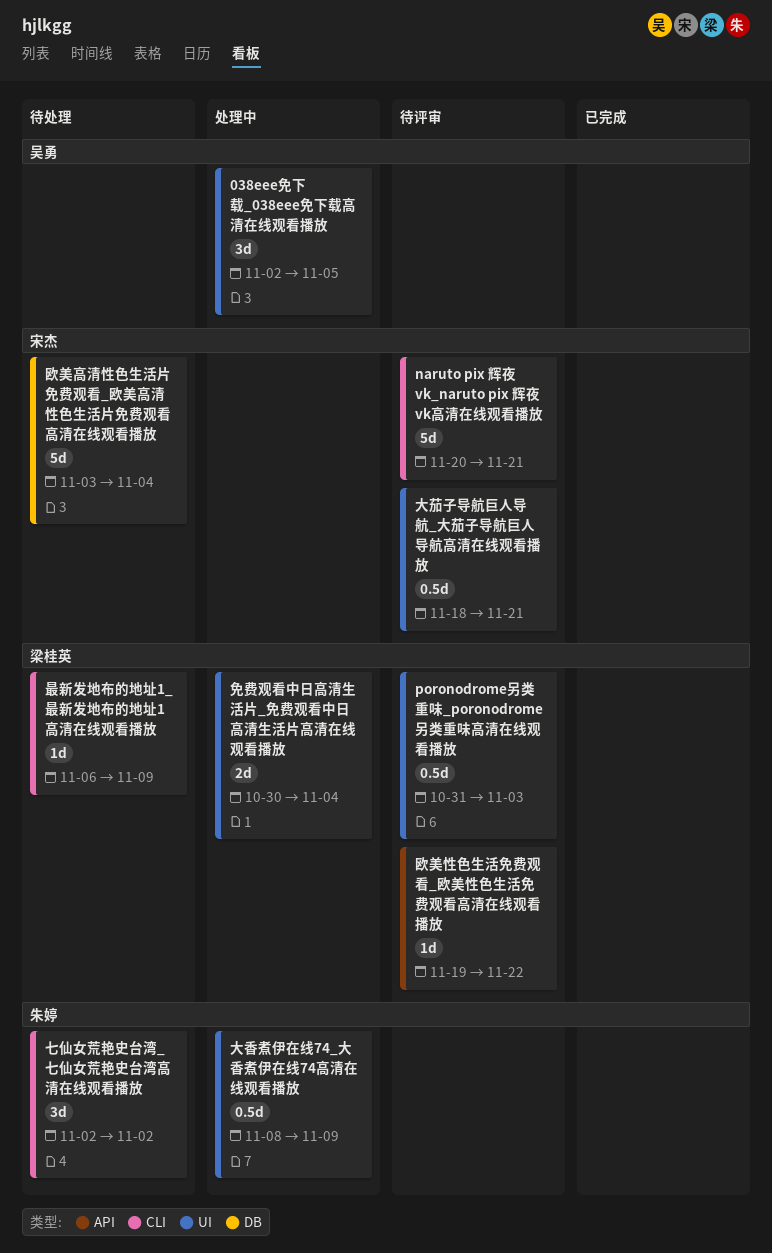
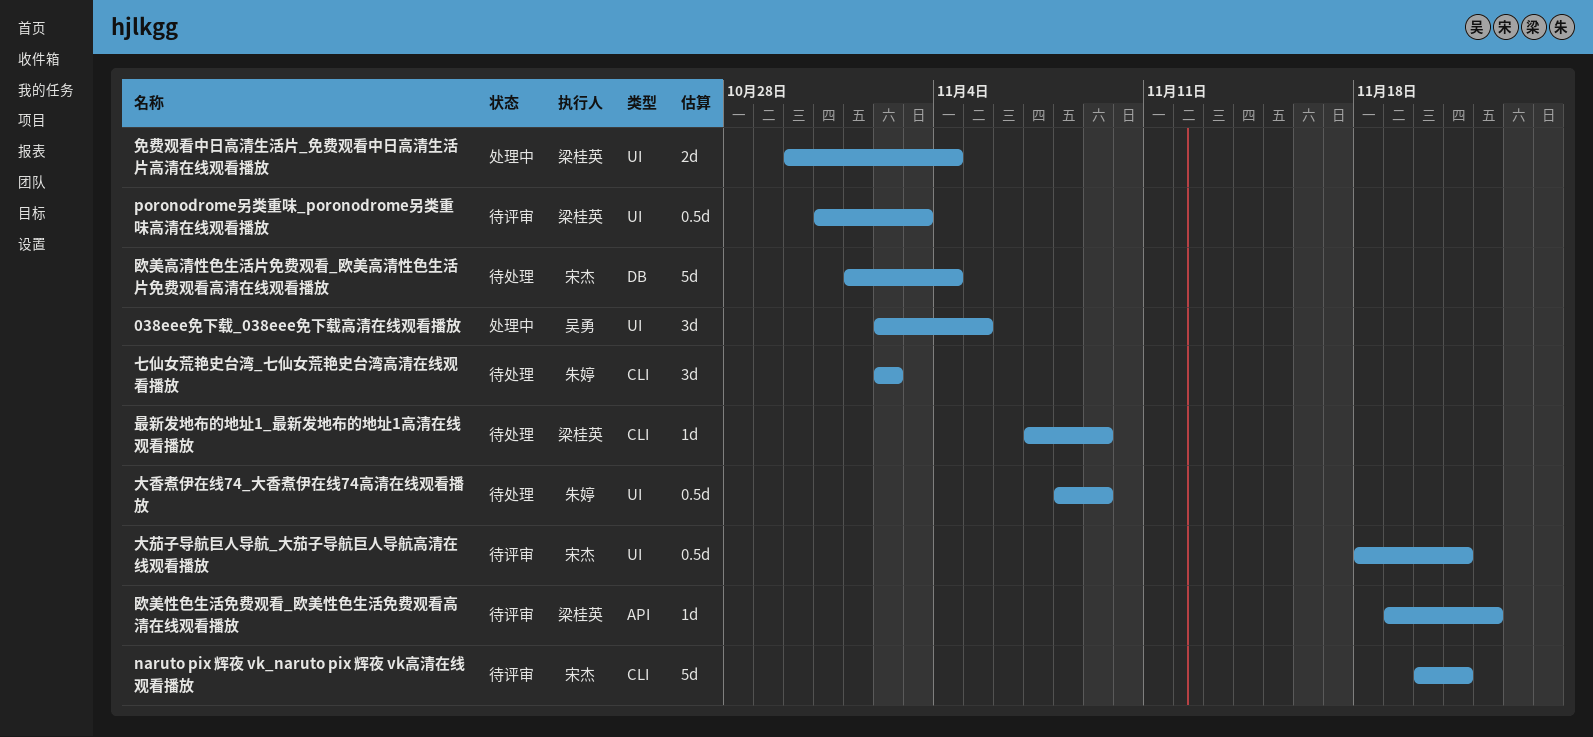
大香煮伊在线74_大香煮伊在线74高清在线观看播放, status: 处理中 -> 待处理
最新发地布的地址1_最新发地布的地址1高清在线观看播放, start: Nov 6 -> Nov 7
欧美高清性色生活片免费观看_欧美高清性色生活片免费观看高清在线观看播放, start: Nov 3 -> Nov 1

